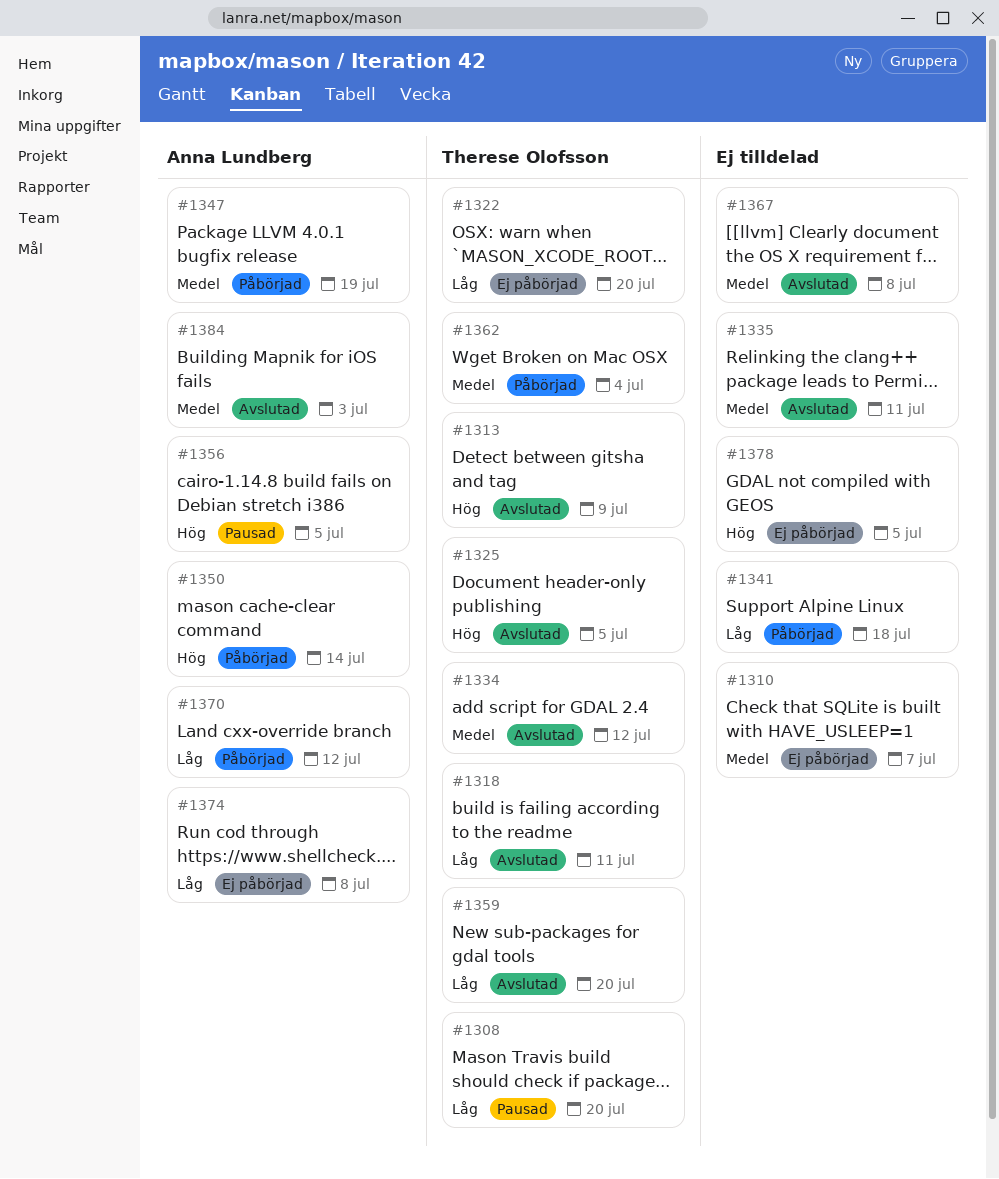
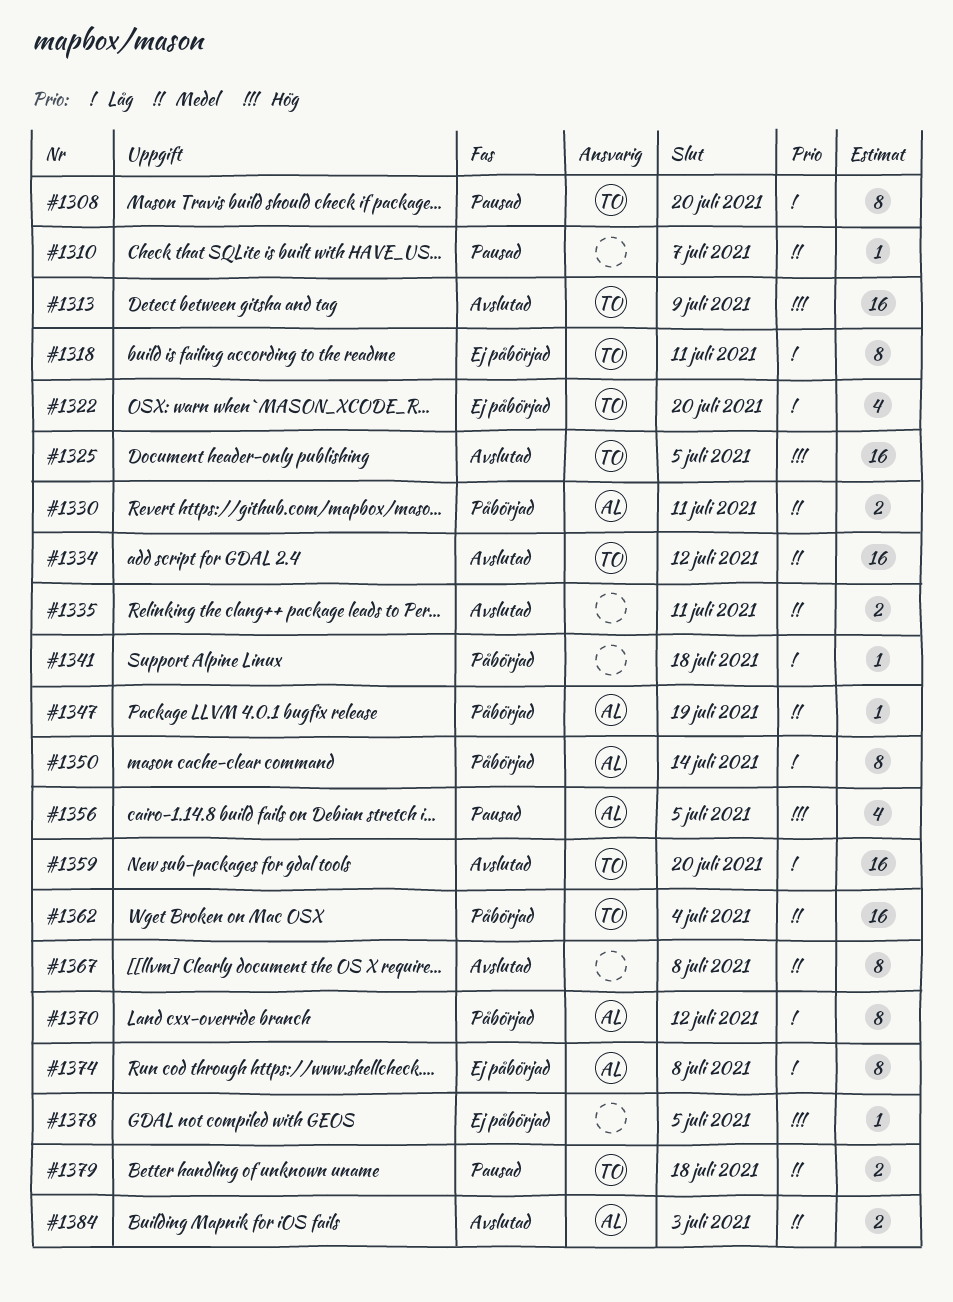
#1310, status: Ej påbörjad -> Pausad
#1318, status: Avslutad -> Ej påbörjad
#1330: none -> present
#1350, priority: Hög -> Låg
#1379: none -> present

